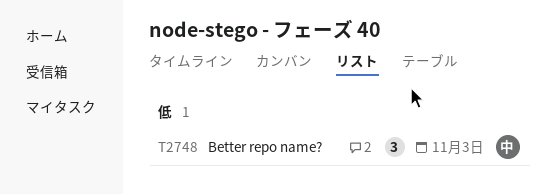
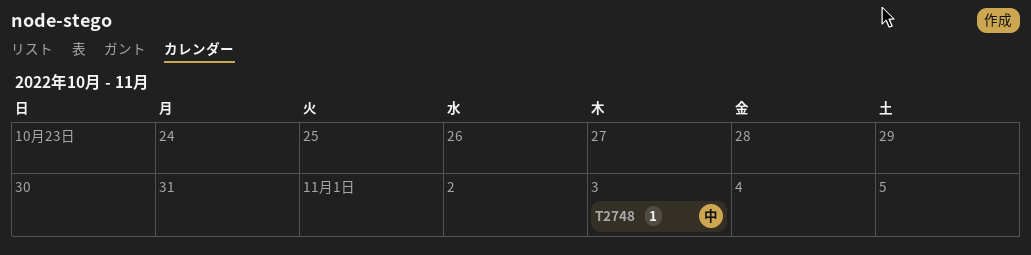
T2748, estimate: 3 -> 1

